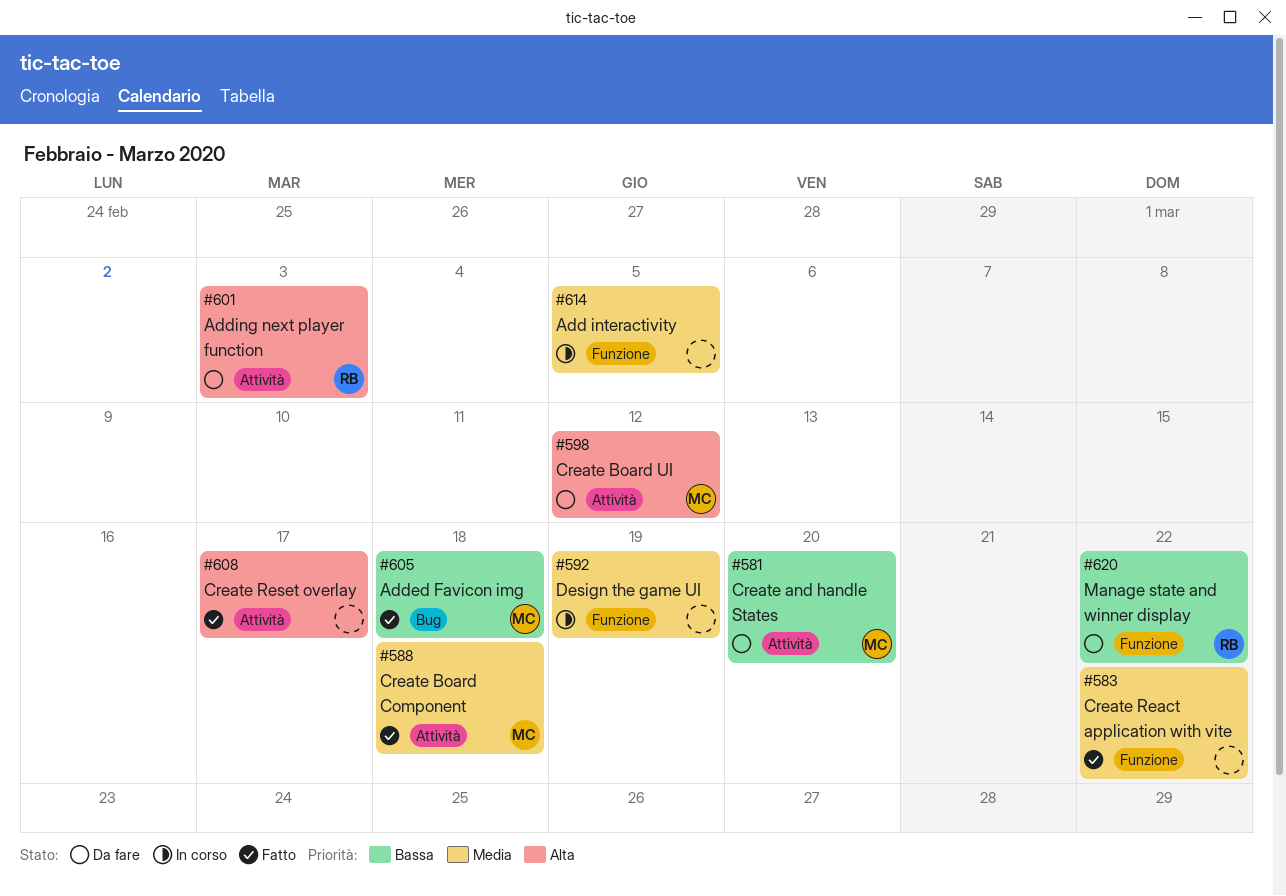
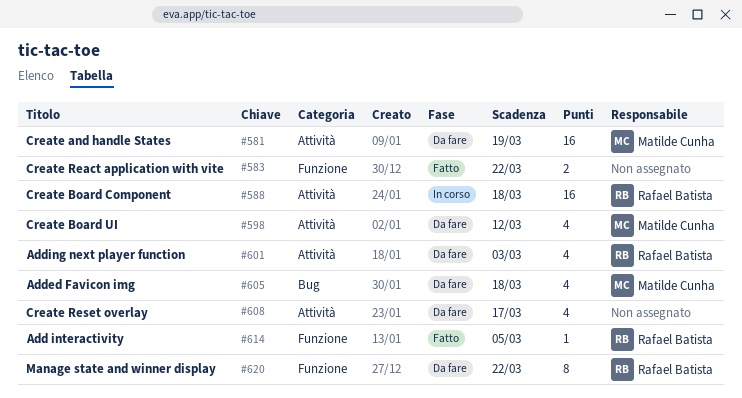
#581, due: Mar 20 -> Mar 19
#588, status: Fatto -> In corso
#588, owner: Matilde Cunha -> Rafael Batista
#592: present -> none
#605, status: Fatto -> Da fare
#608, status: Fatto -> Da fare
#614, status: In corso -> Fatto
#614, owner: none -> Rafael Batista

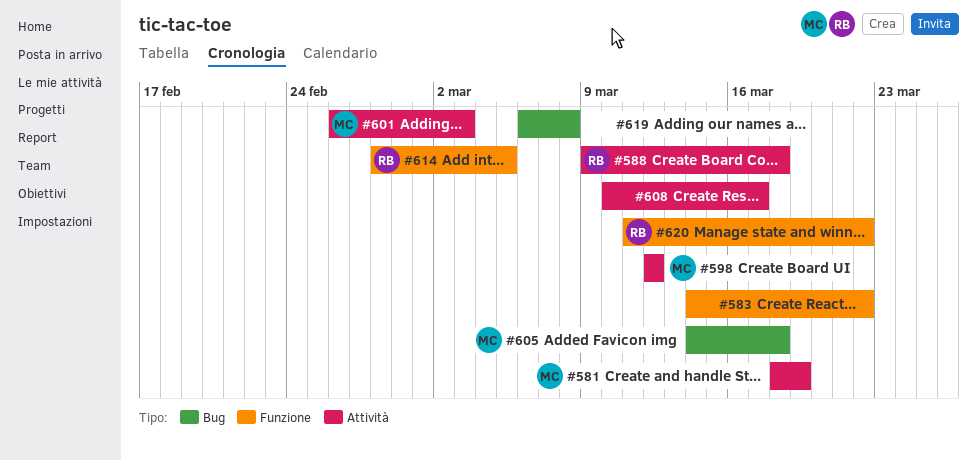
#601, owner: Rafael Batista -> Matilde Cunha
#619: none -> present

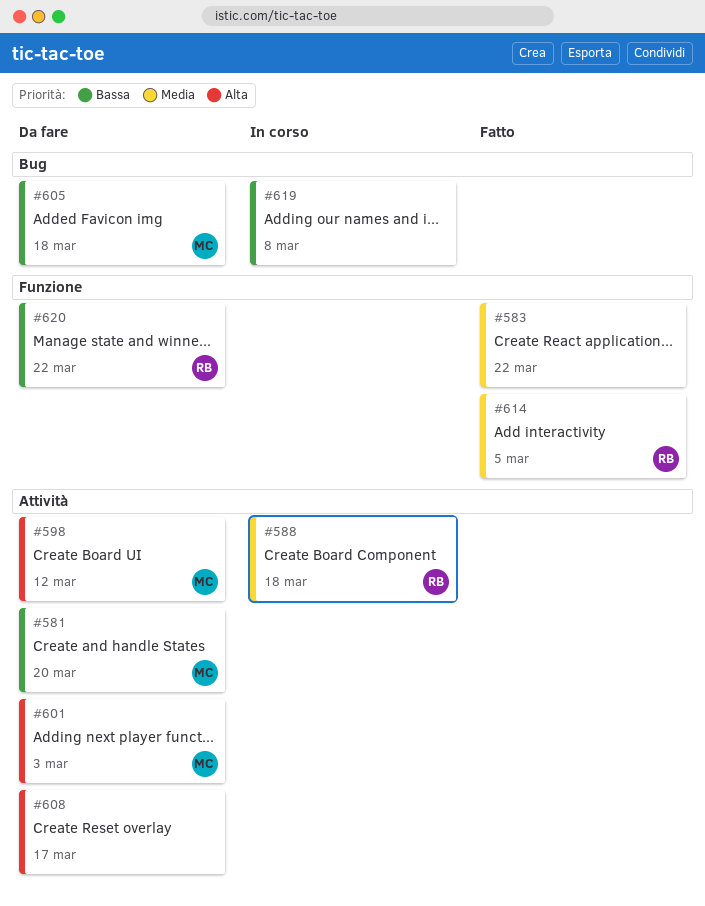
#581, due: Mar 19 -> Mar 20

